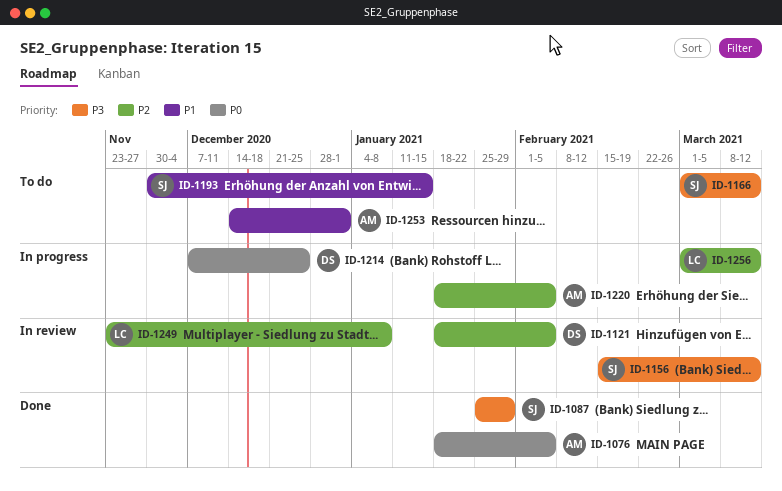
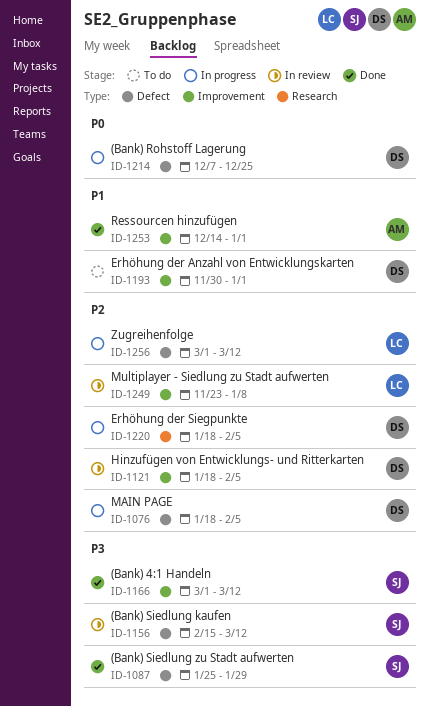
ID-1076, status: Done -> In progress
ID-1076, owner: AM -> DS
ID-1076, priority: P0 -> P2
ID-1166, status: To do -> Done
ID-1193, owner: SJ -> DS
ID-1193, due: Jan 15 -> Jan 1
ID-1220, owner: AM -> DS
ID-1253, status: To do -> Done

